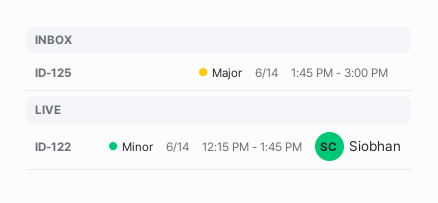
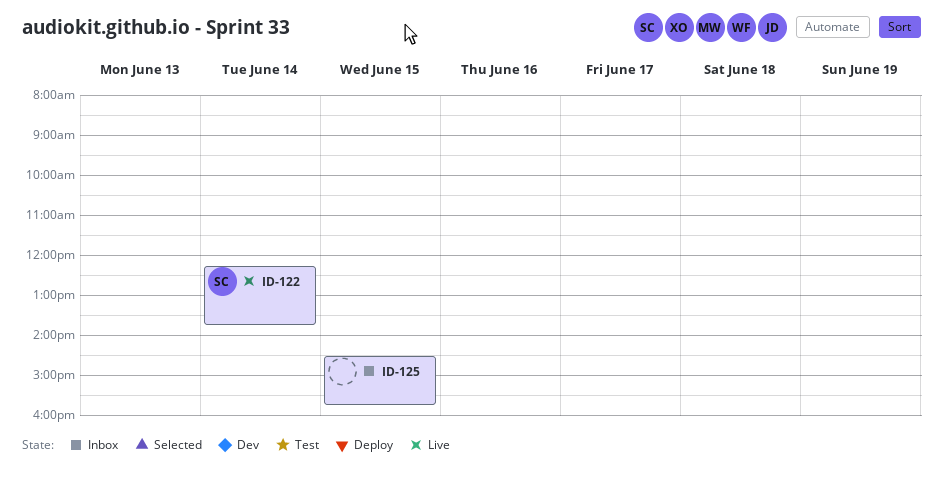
ID-125, day: Jun 14 -> Jun 15
ID-125, begins: 13:45 -> 14:30
ID-125, ends: 15:00 -> 15:45

